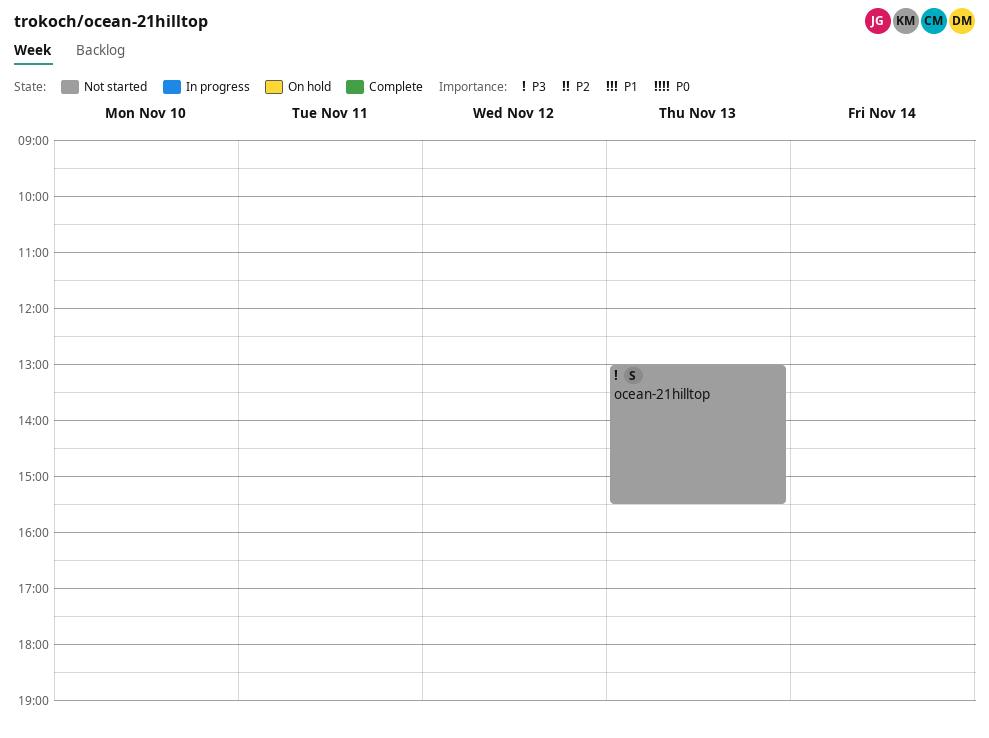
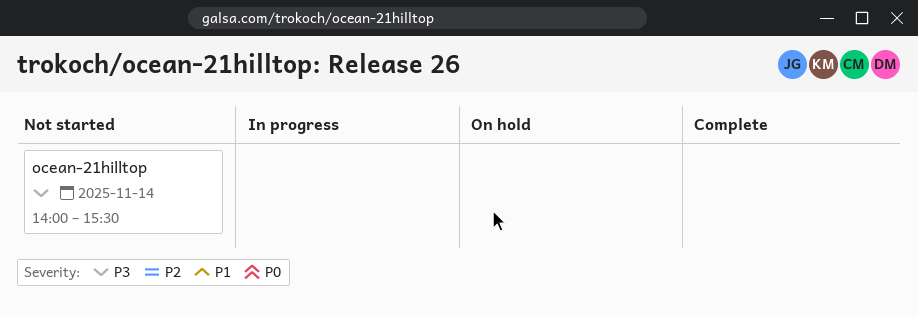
ocean-21hilltop, day: Nov 13 -> Nov 14
ocean-21hilltop, begins: 13:00 -> 14:00

